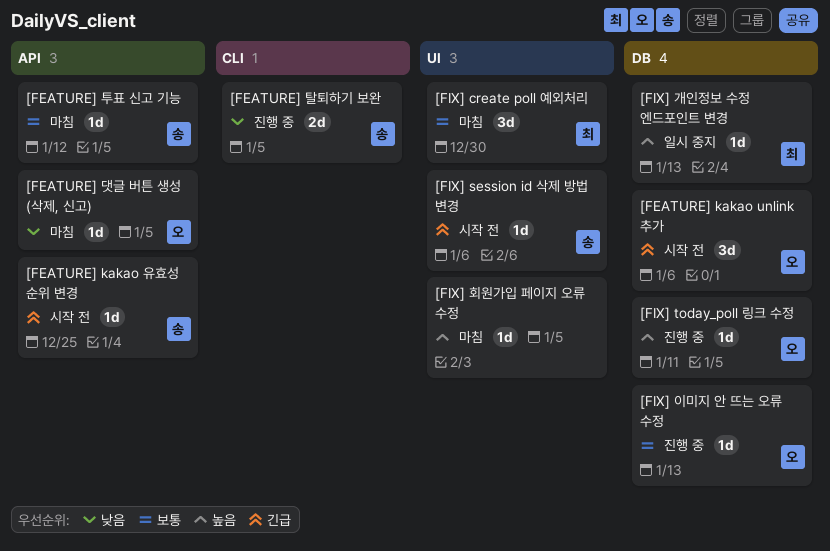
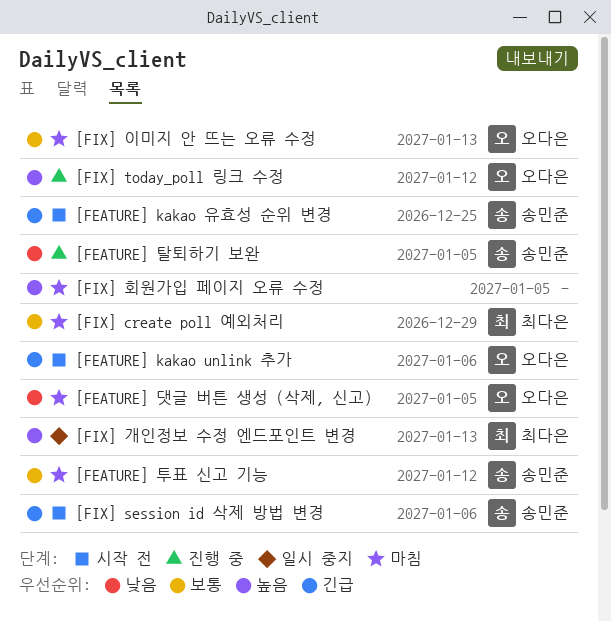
[FIX] create poll 예외처리, due: Dec 30 -> Dec 29
[FIX] today_poll 링크 수정, due: Jan 11 -> Jan 12
[FIX] 이미지 안 뜨는 오류 수정, status: 진행 중 -> 마침

